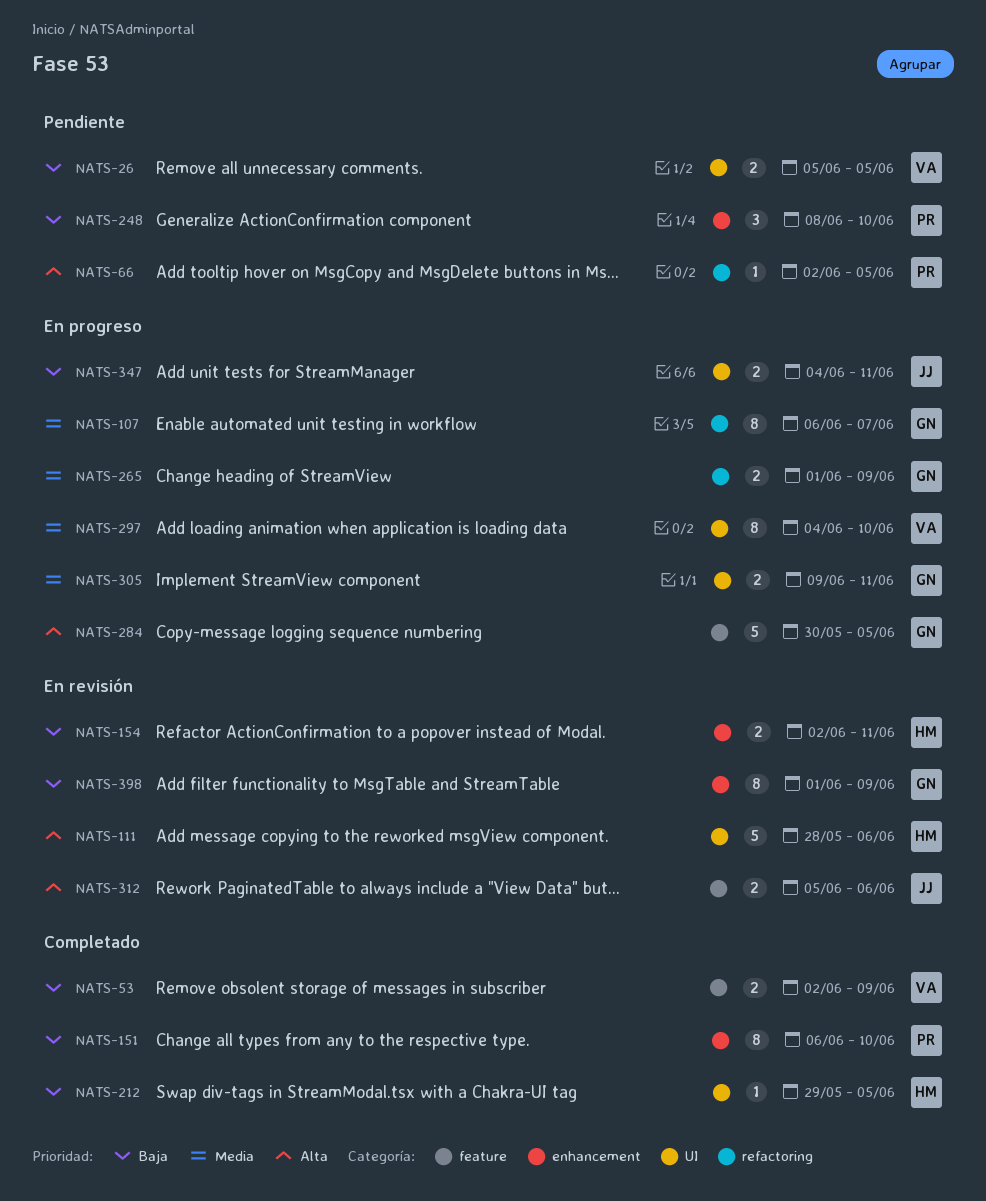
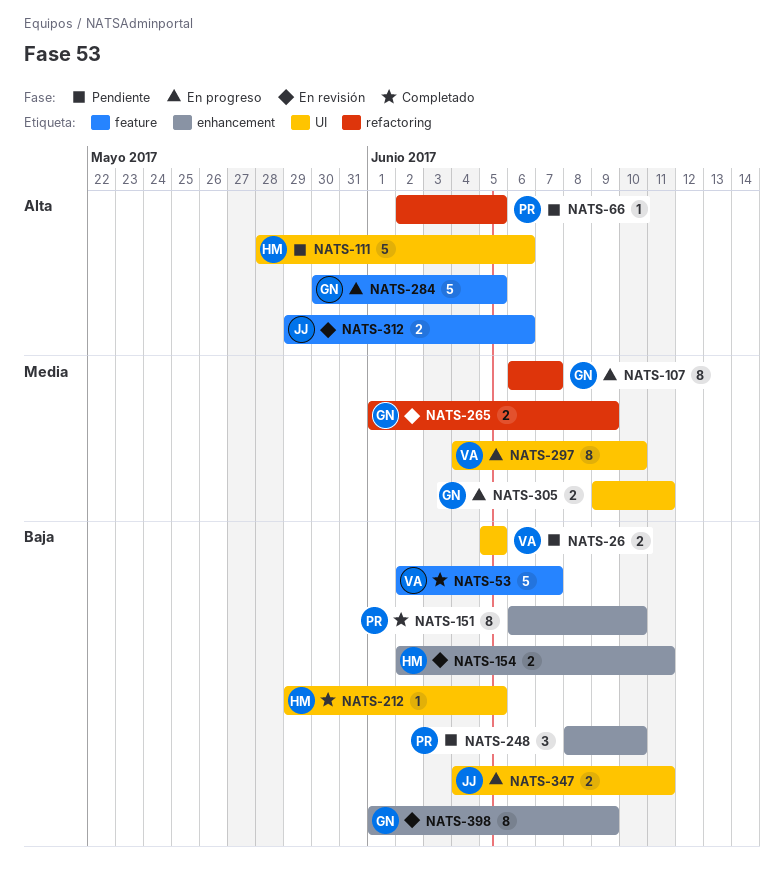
NATS-53, estimate: 2 -> 5
NATS-53, due: Jun 9 -> Jun 7
NATS-111, status: En revisión -> Pendiente
NATS-265, status: En progreso -> En revisión
NATS-312, start: Jun 5 -> May 29

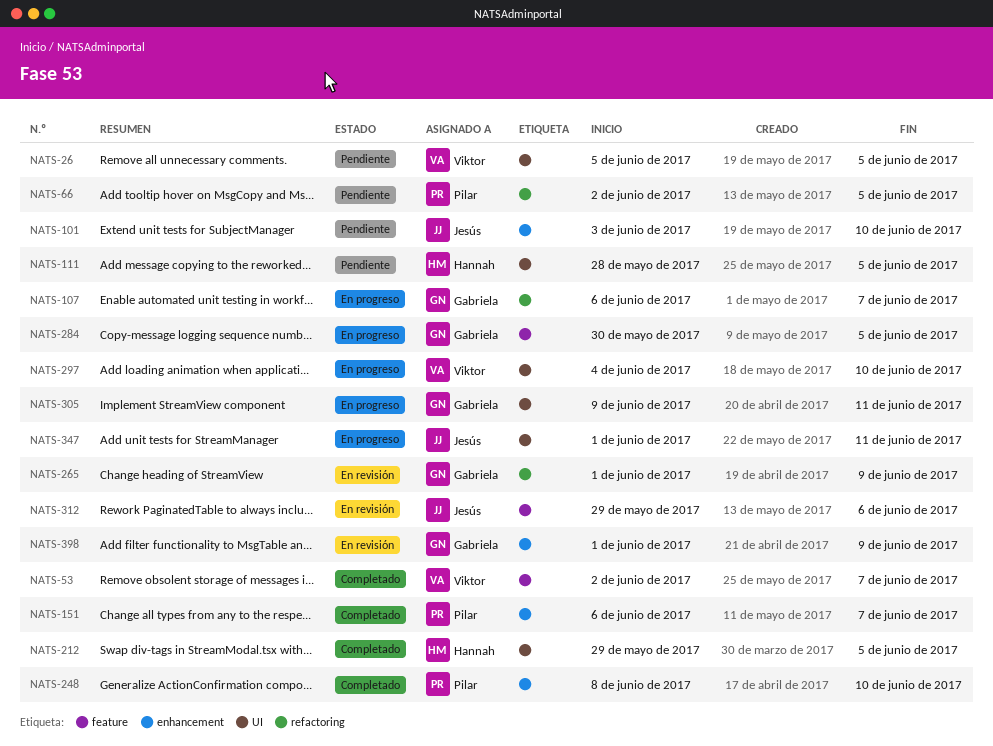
NATS-101: none -> present
NATS-111, due: Jun 6 -> Jun 5
NATS-151, due: Jun 10 -> Jun 7
NATS-154: present -> none
NATS-248, status: Pendiente -> Completado
NATS-347, start: Jun 4 -> Jun 1

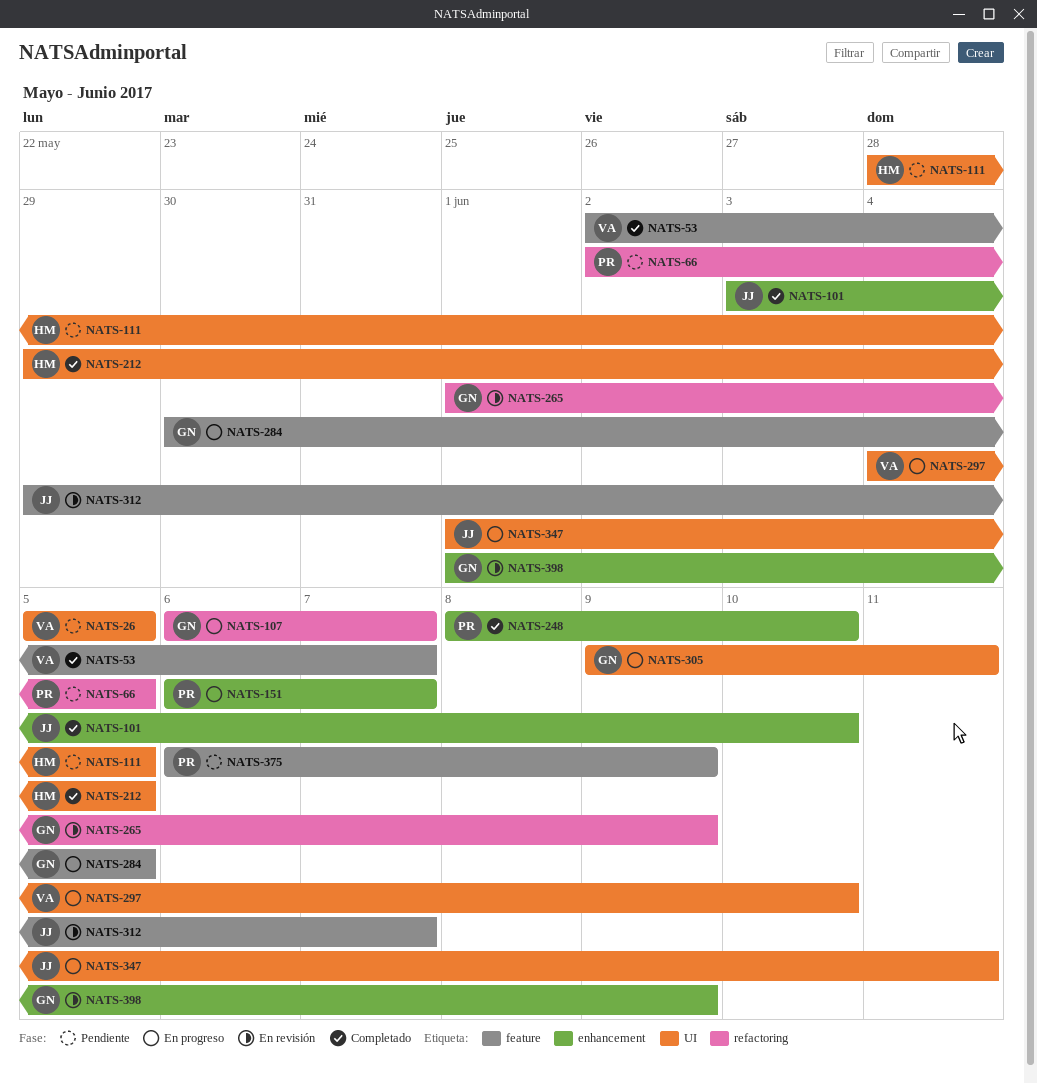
NATS-101, status: Pendiente -> Completado
NATS-151, status: Completado -> En progreso
NATS-312, due: Jun 6 -> Jun 7
NATS-375: none -> present

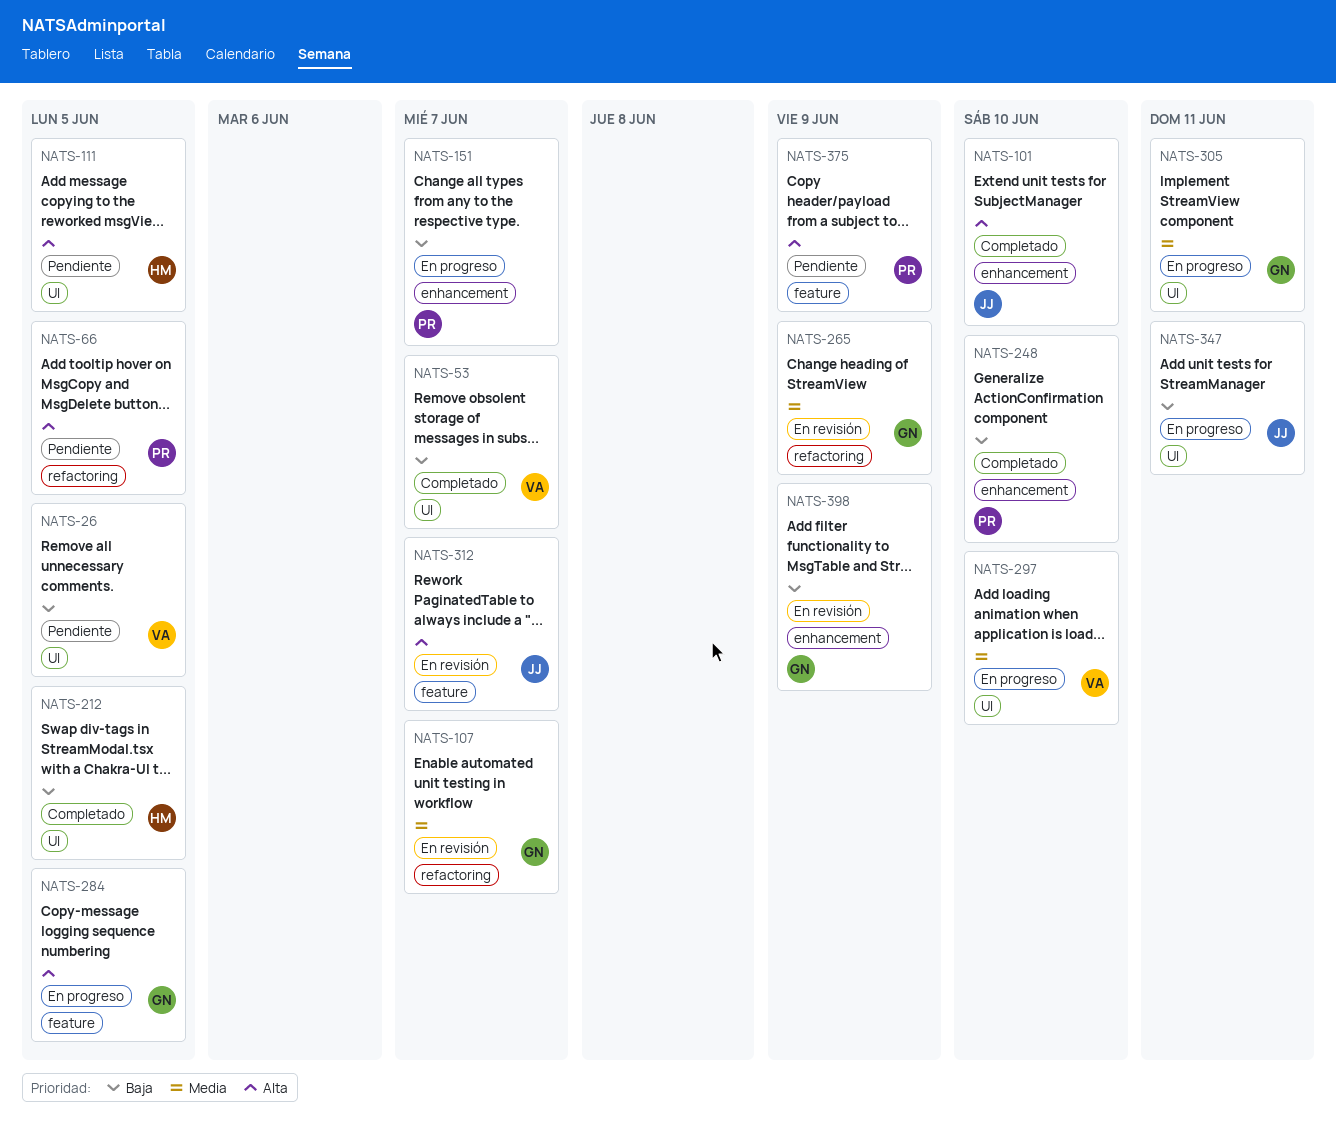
NATS-53, label: feature -> UI
NATS-107, status: En progreso -> En revisión

